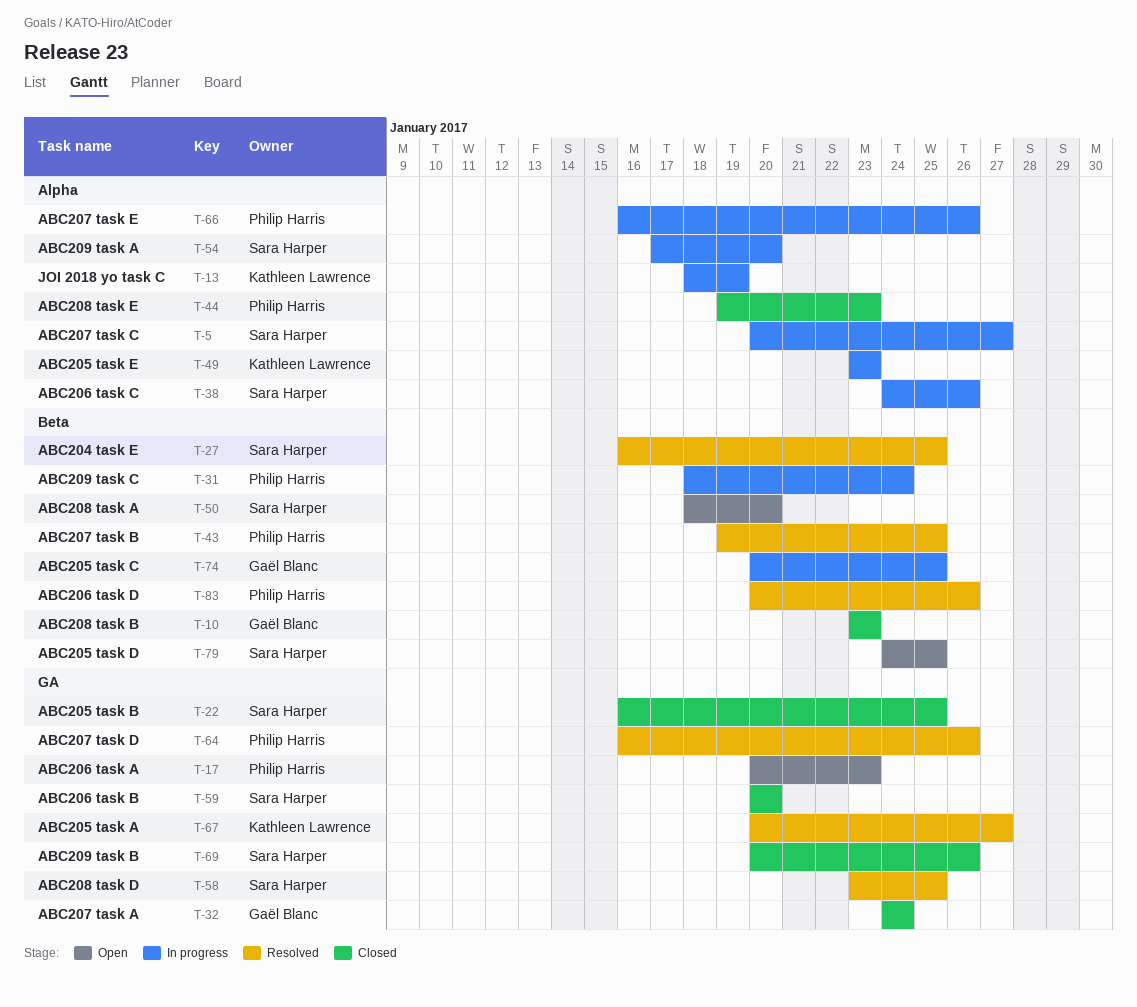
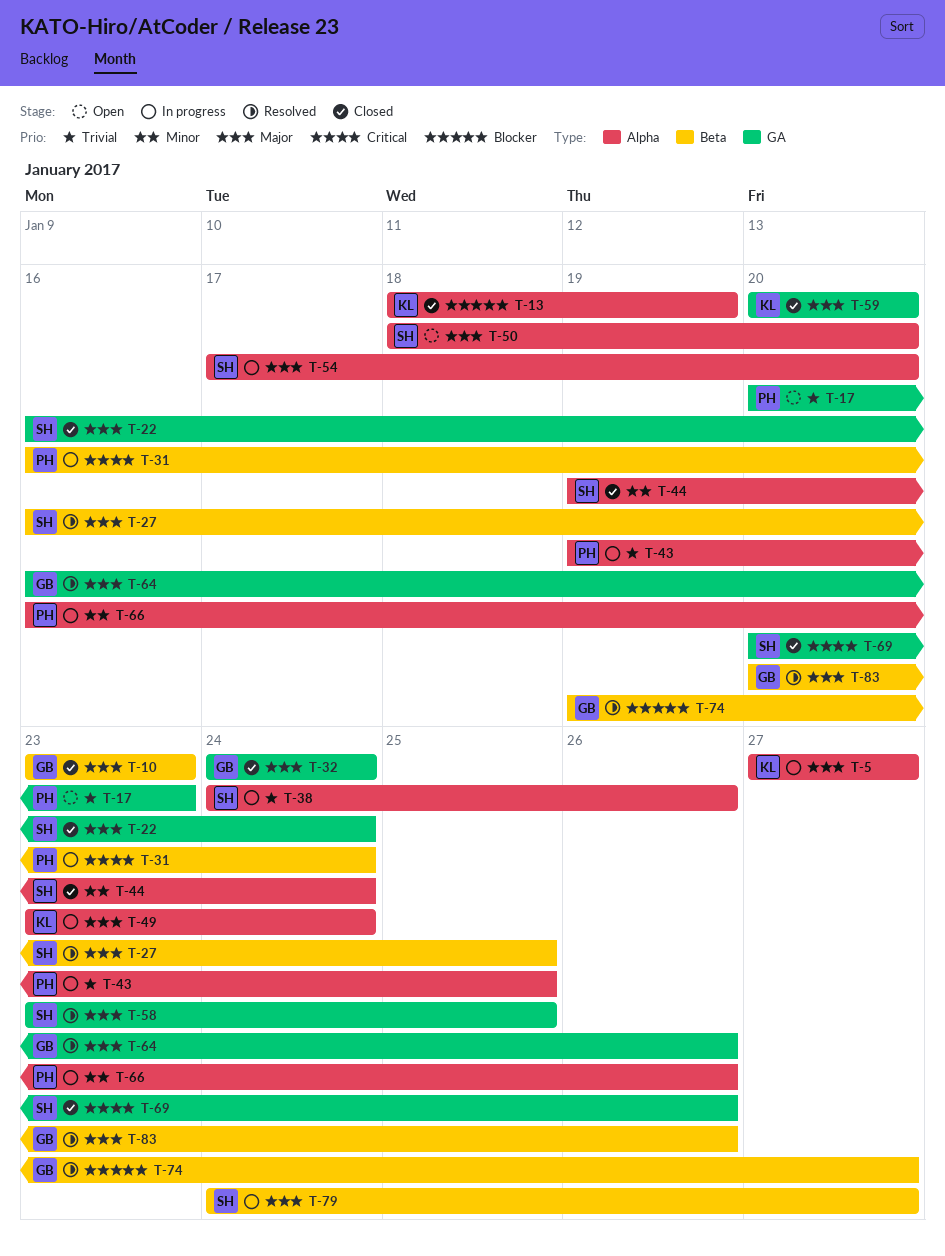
T-5, owner: Sara Harper -> Kathleen Lawrence
T-5, start: Jan 20 -> Jan 27
T-13, status: In progress -> Closed
T-22, due: Jan 25 -> Jan 24
T-31, start: Jan 18 -> Jan 16
T-43, status: Resolved -> In progress
T-43, label: Beta -> Alpha
T-44, owner: Philip Harris -> Sara Harper
T-44, due: Jan 23 -> Jan 24
T-49, due: Jan 23 -> Jan 24
T-50, label: Beta -> Alpha
T-59, owner: Sara Harper -> Kathleen Lawrence
T-64, owner: Philip Harris -> Gaël Blanc
T-67: present -> none
T-74, status: In progress -> Resolved
T-74, start: Jan 20 -> Jan 19
T-74, due: Jan 25 -> Jan 27
T-79, status: Open -> In progress
T-79, due: Jan 25 -> Jan 27
T-83, owner: Philip Harris -> Gaël Blanc

